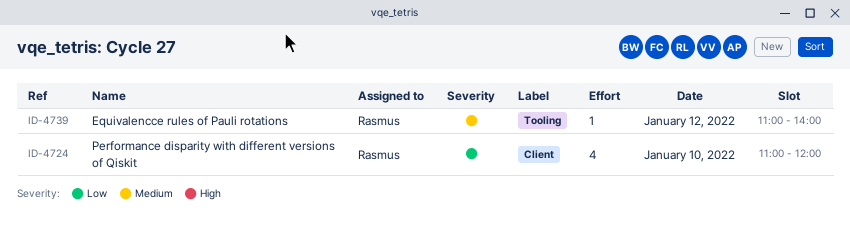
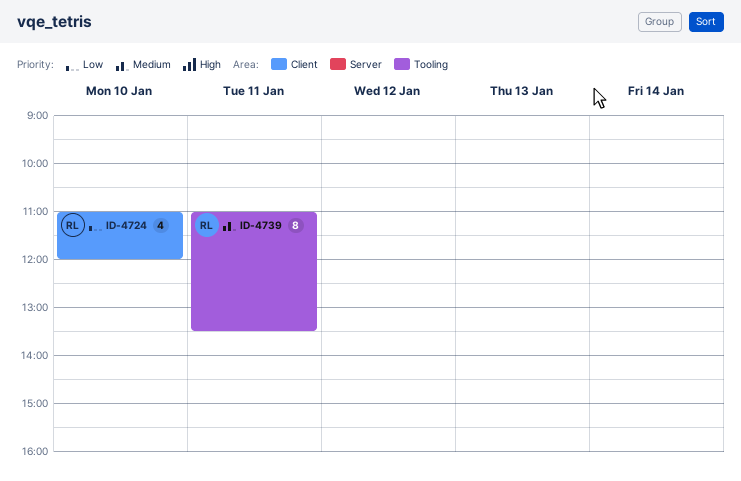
ID-4739, estimate: 1 -> 8
ID-4739, day: Jan 12 -> Jan 11
ID-4739, ends: 14:00 -> 13:30

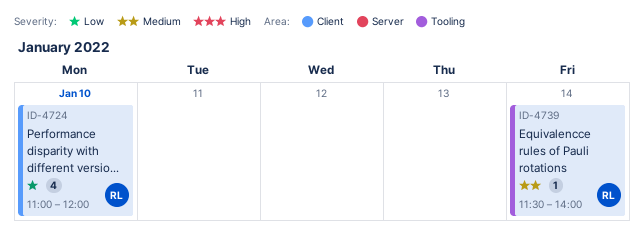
ID-4739, estimate: 8 -> 1
ID-4739, day: Jan 11 -> Jan 14
ID-4739, begins: 11:00 -> 11:30
ID-4739, ends: 13:30 -> 14:00

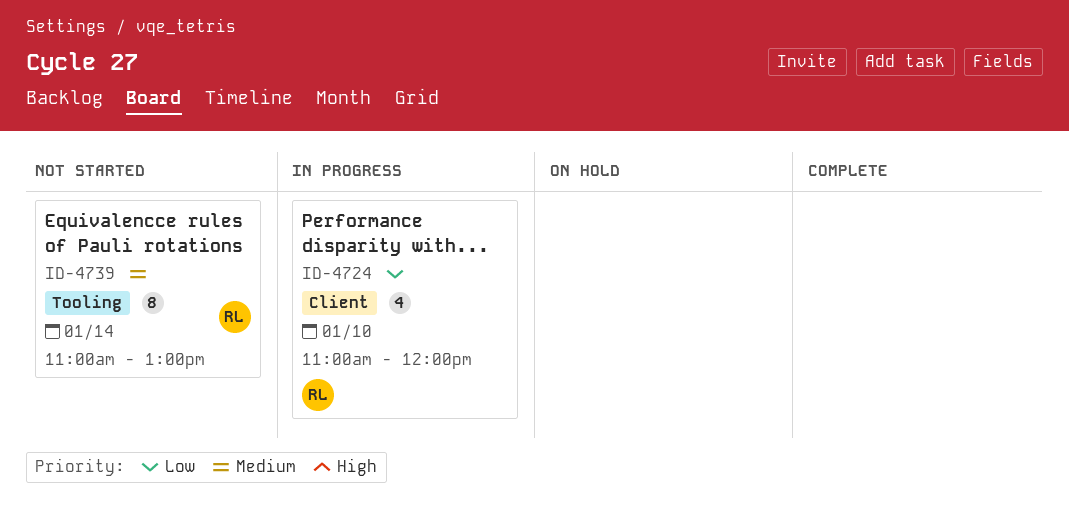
ID-4739, estimate: 1 -> 8
ID-4739, begins: 11:30 -> 11:00
ID-4739, ends: 14:00 -> 13:00

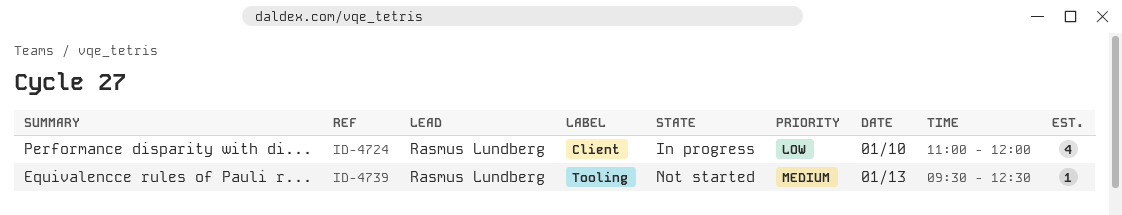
ID-4739, estimate: 8 -> 1
ID-4739, day: Jan 14 -> Jan 13
ID-4739, begins: 11:00 -> 09:30
ID-4739, ends: 13:00 -> 12:30

